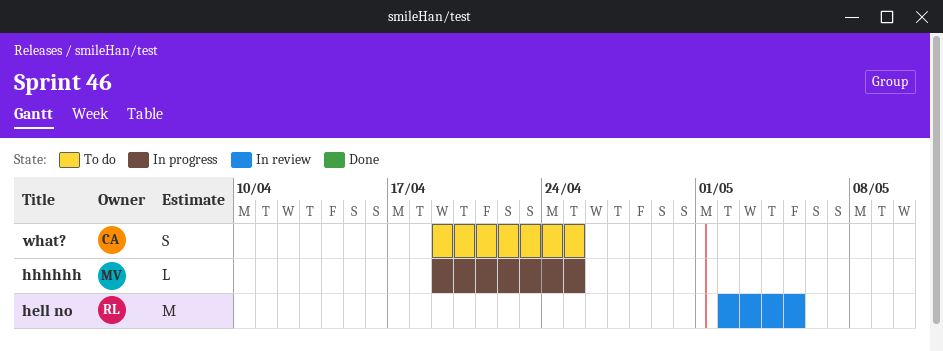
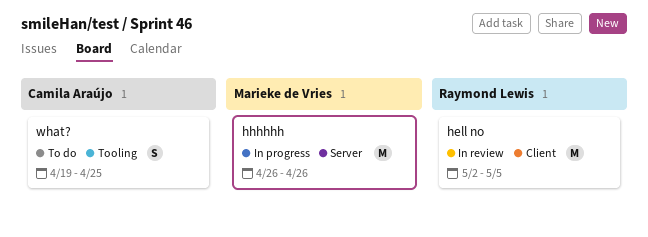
hhhhhh, estimate: L -> M
hhhhhh, start: Apr 19 -> Apr 26
hhhhhh, due: Apr 25 -> Apr 26

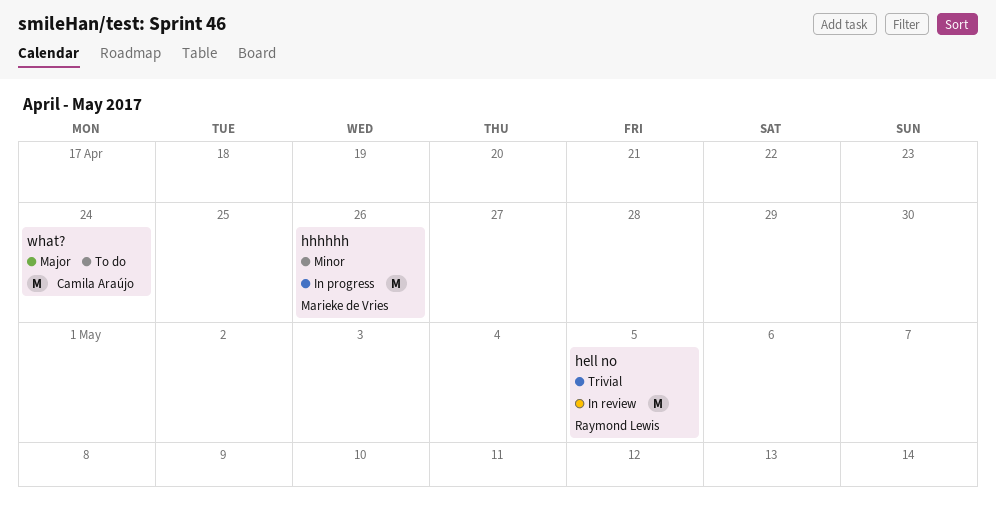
what?, estimate: S -> M
what?, due: Apr 25 -> Apr 24

